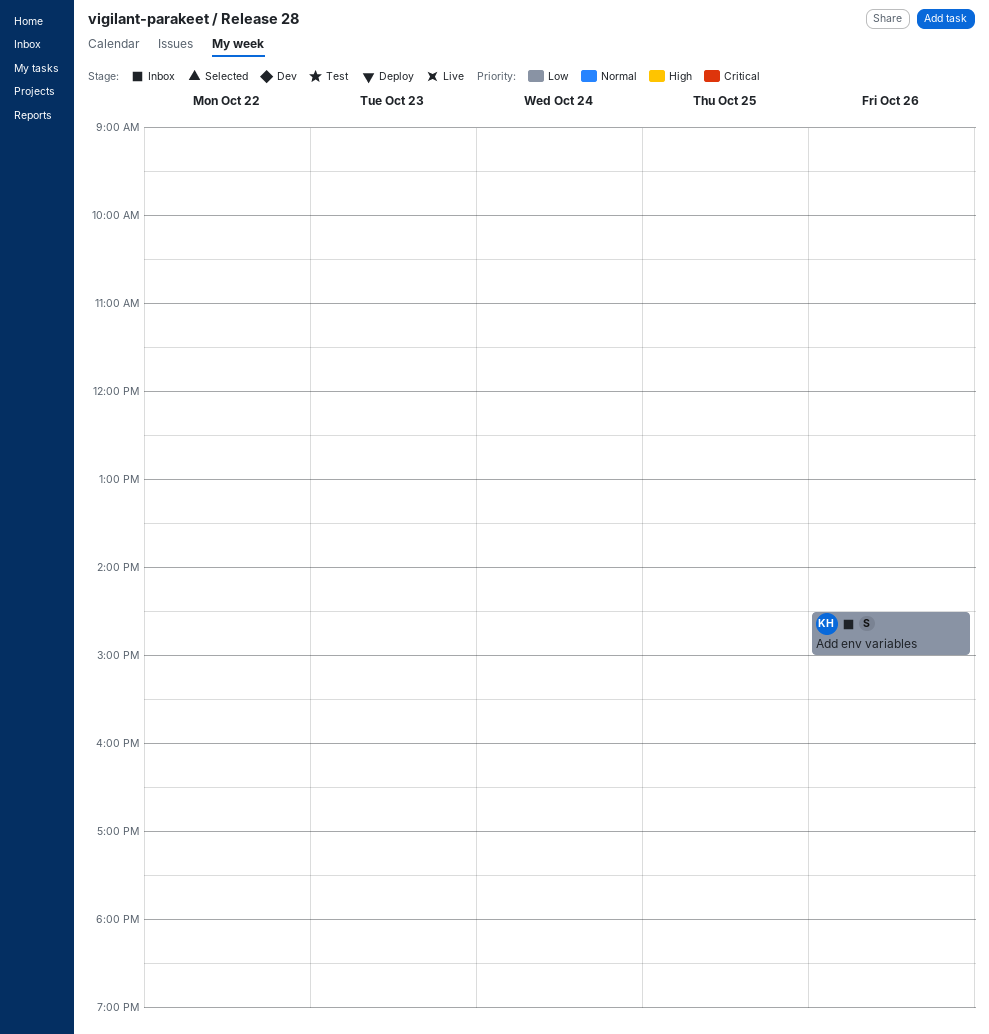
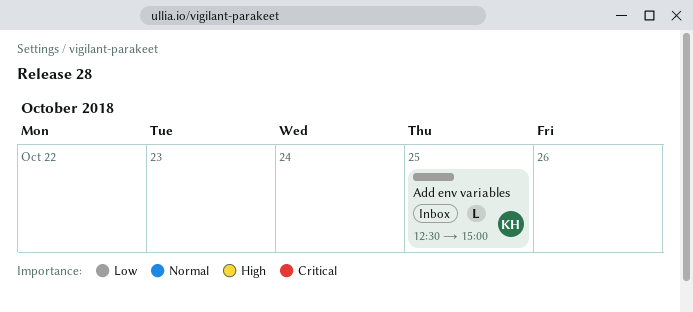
Add env variables, estimate: S -> L
Add env variables, day: Oct 26 -> Oct 25
Add env variables, begins: 14:30 -> 12:30

